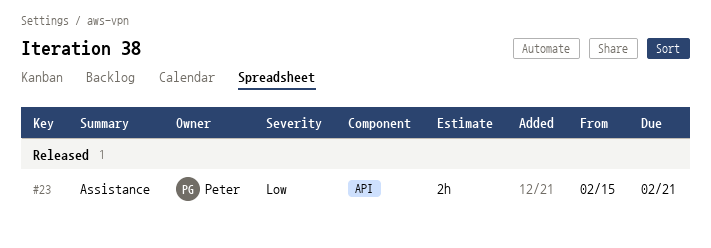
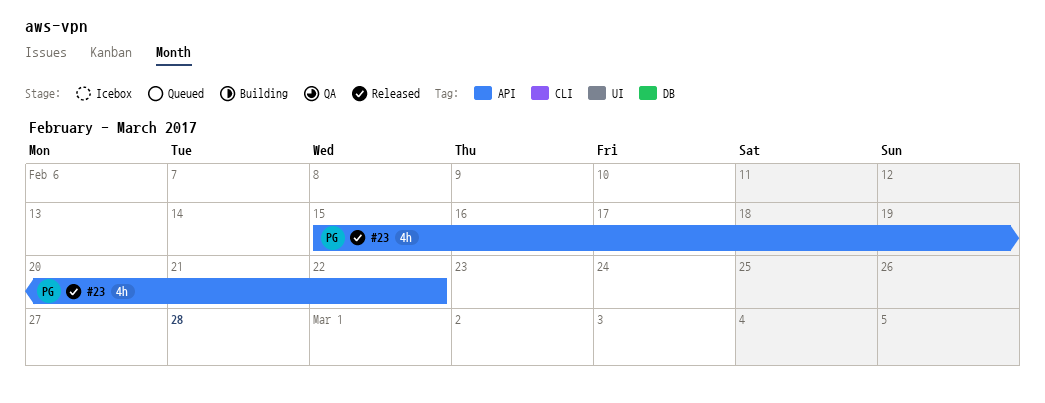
#23, estimate: 2h -> 4h
#23, due: Feb 21 -> Feb 22

